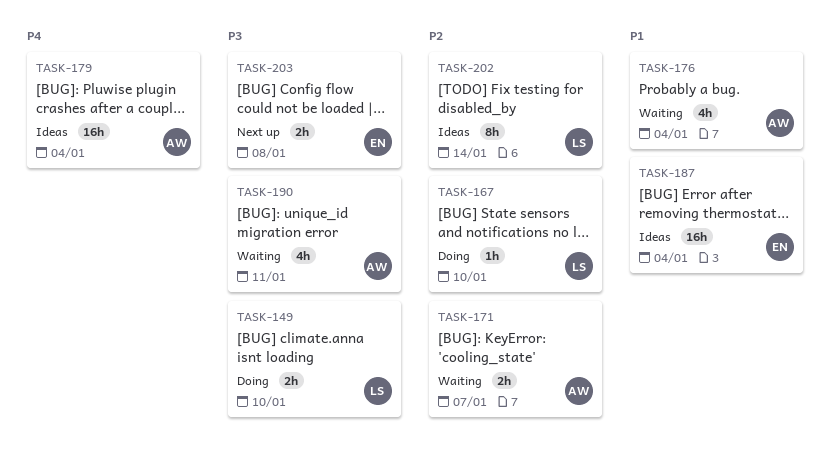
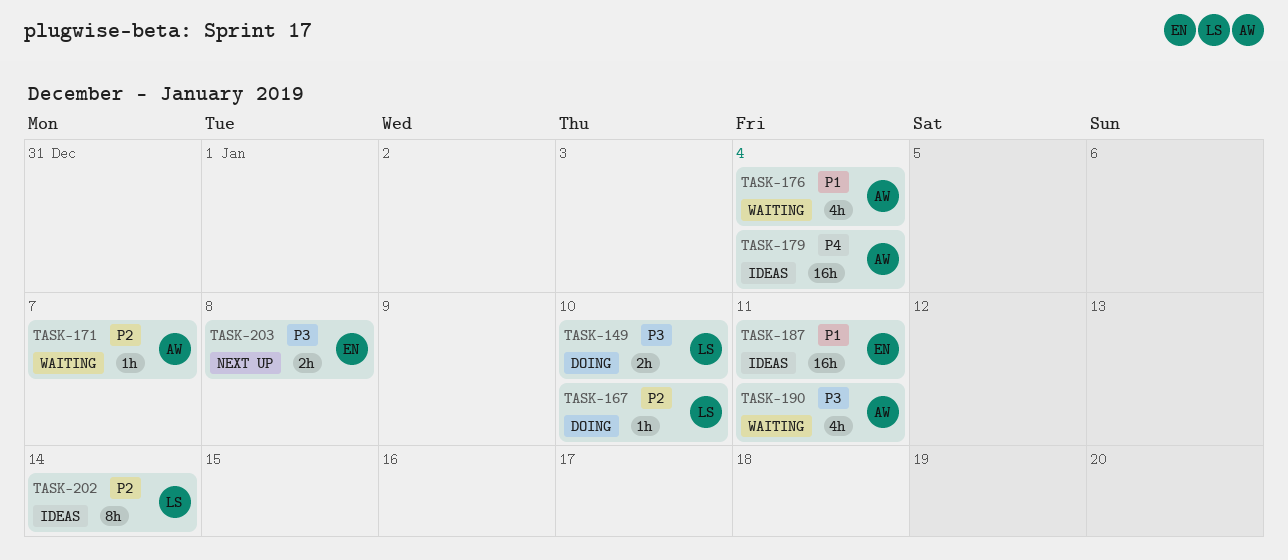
TASK-171, estimate: 2h -> 1h
TASK-187, due: Jan 4 -> Jan 11

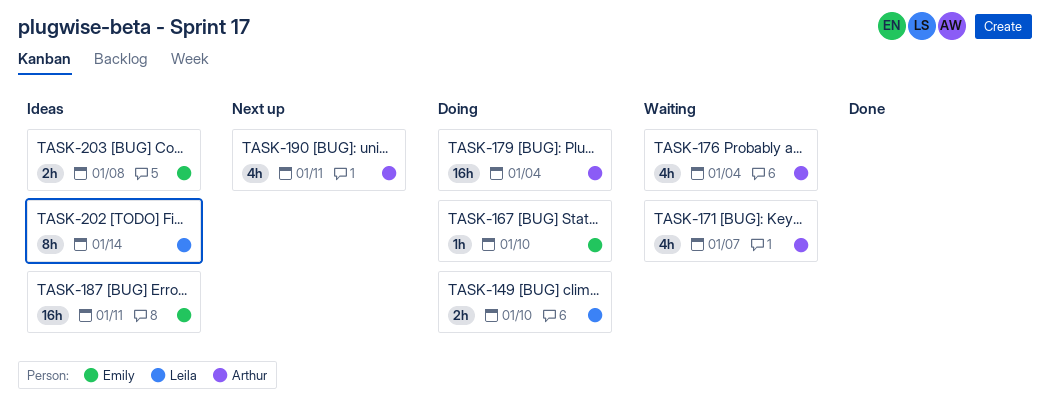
TASK-167, owner: Leila -> Emily
TASK-171, estimate: 1h -> 4h
TASK-179, status: Ideas -> Doing
TASK-190, status: Waiting -> Next up
TASK-203, status: Next up -> Ideas

